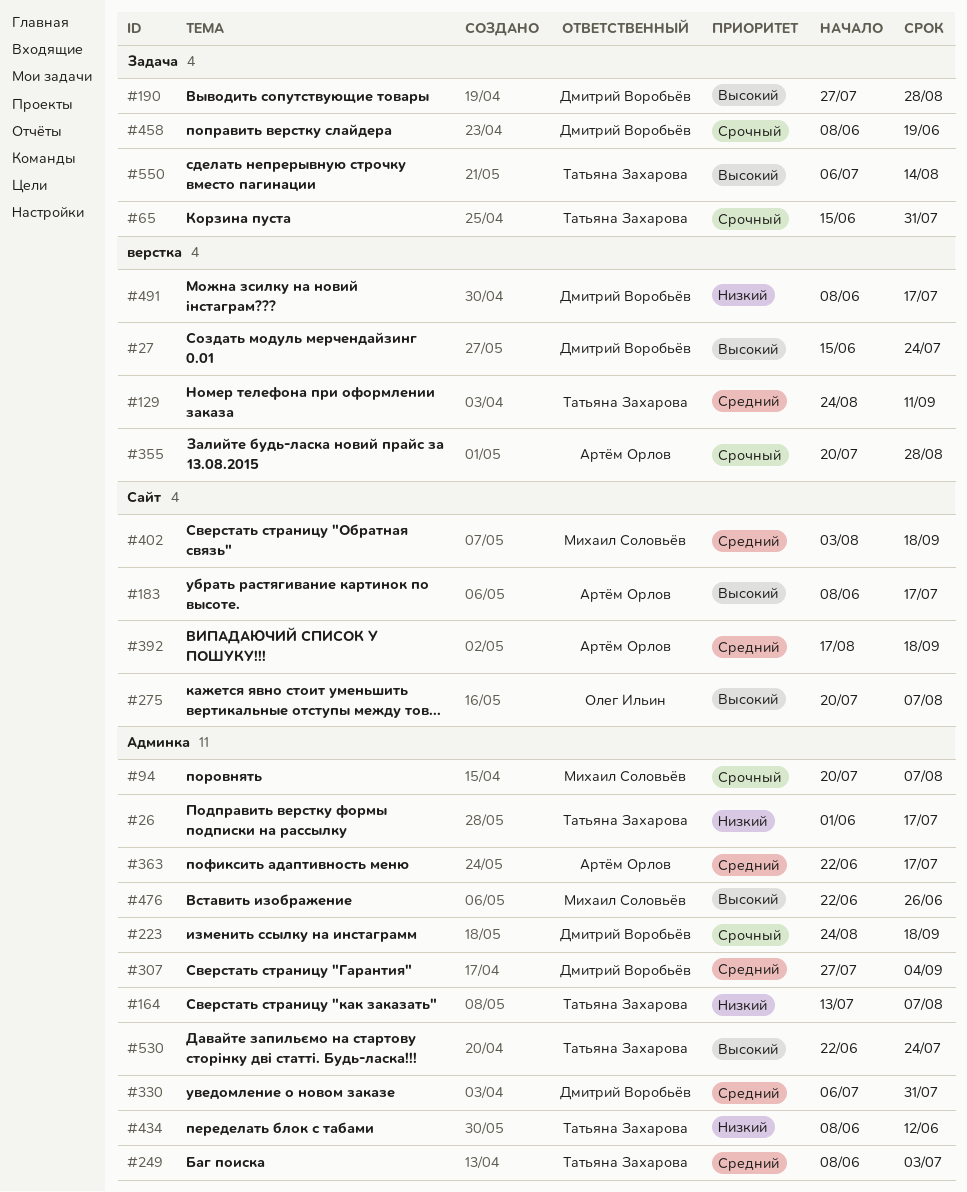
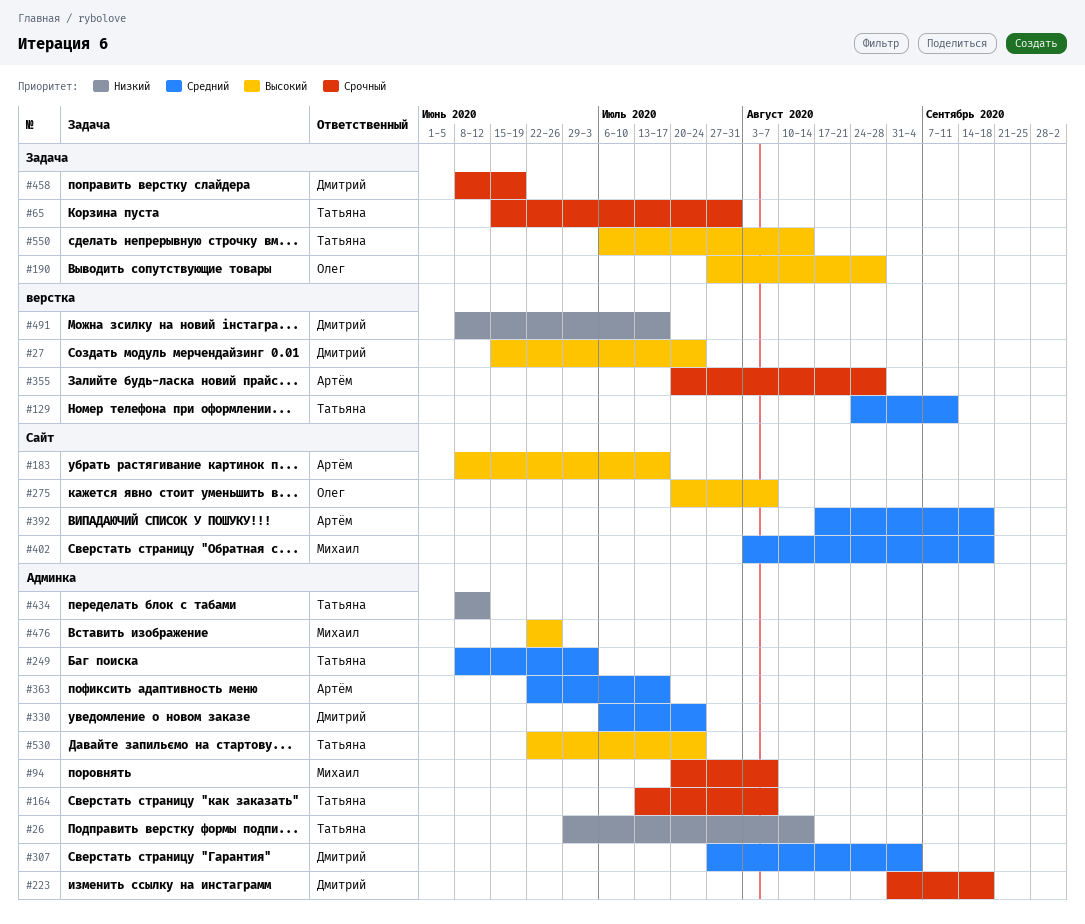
#26, start: Jun 1 -> Jun 29
#26, due: Jul 17 -> Aug 14
#164, priority: Низкий -> Срочный
#190, owner: Дмитрий Воробьёв -> Олег Ильин
#223, start: Aug 24 -> Aug 31
#330, due: Jul 31 -> Jul 24

